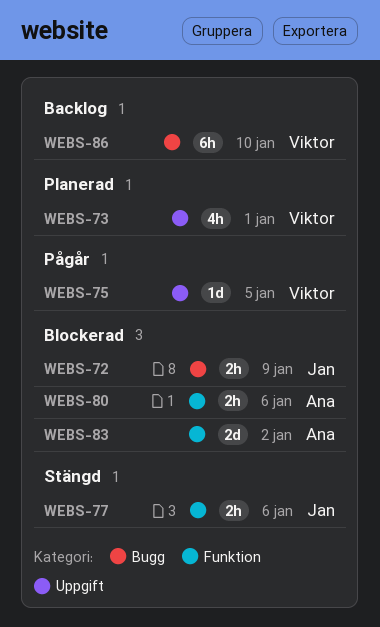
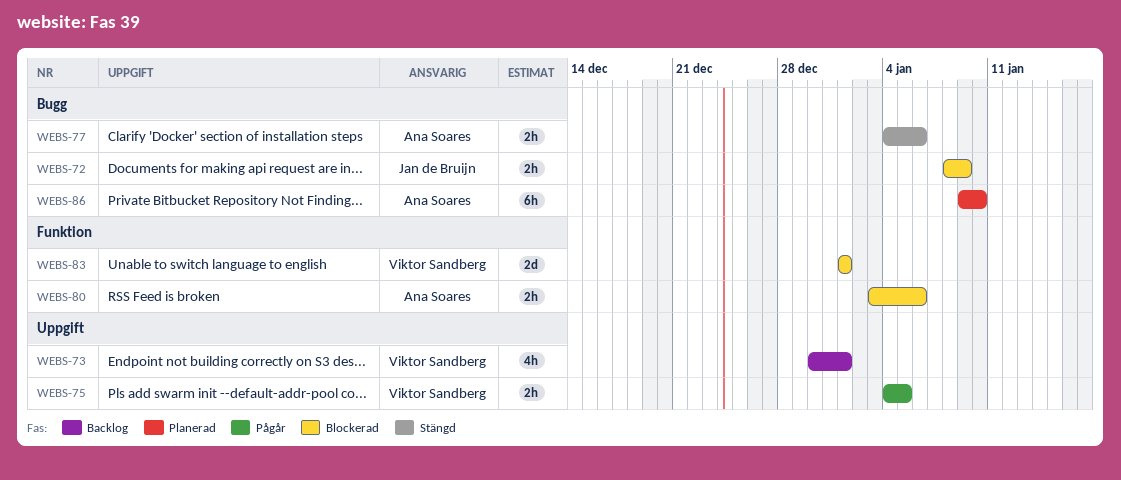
WEBS-73, status: Planerad -> Backlog
WEBS-75, estimate: 1d -> 2h
WEBS-77, owner: Jan de Bruijn -> Ana Soares
WEBS-77, label: Funktion -> Bugg
WEBS-83, owner: Ana Soares -> Viktor Sandberg
WEBS-83, due: Jan 2 -> Jan 1
WEBS-86, status: Backlog -> Planerad
WEBS-86, owner: Viktor Sandberg -> Ana Soares

